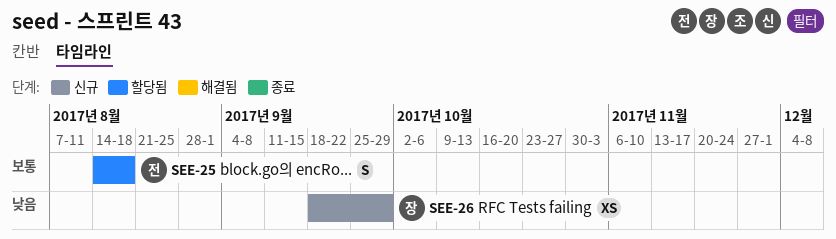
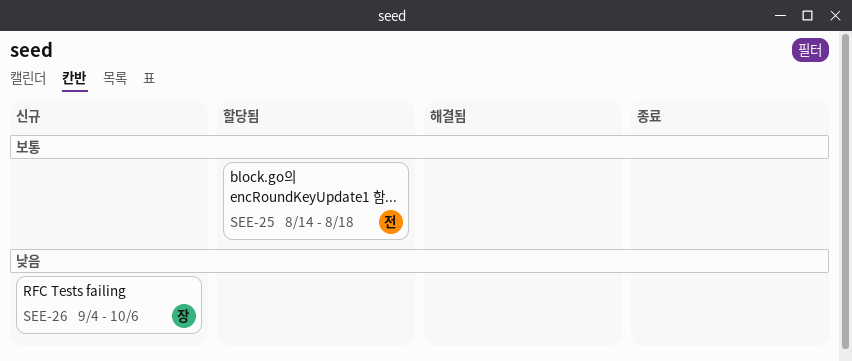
SEE-26, start: Sep 18 -> Sep 4
SEE-26, due: Sep 29 -> Oct 6

